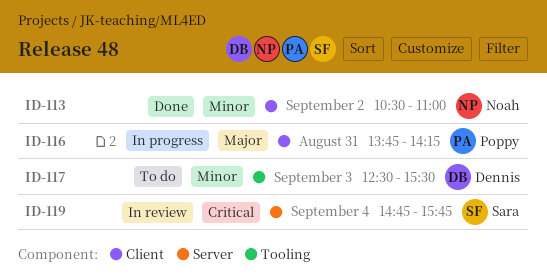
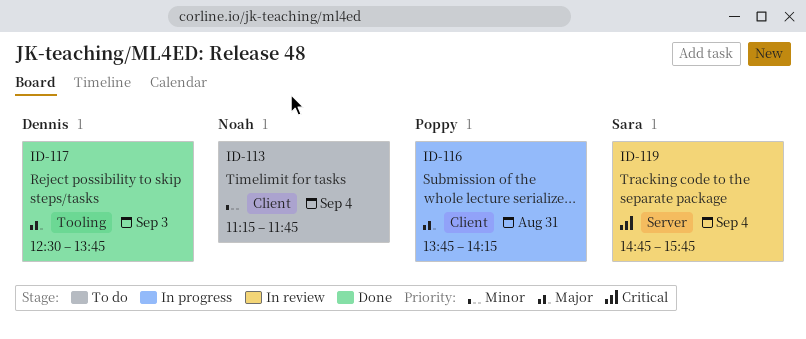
ID-113, status: Done -> To do
ID-113, day: Sep 2 -> Sep 4
ID-113, begins: 10:30 -> 11:15
ID-113, ends: 11:00 -> 11:45
ID-117, status: To do -> Done
ID-117, priority: Minor -> Major
ID-117, ends: 15:30 -> 13:45

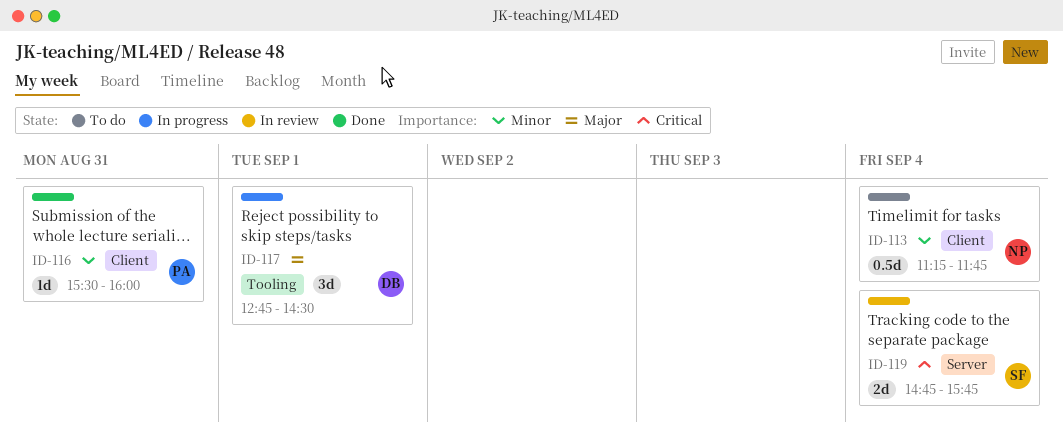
ID-116, status: In progress -> Done
ID-116, priority: Major -> Minor
ID-116, begins: 13:45 -> 15:30
ID-116, ends: 14:15 -> 16:00
ID-117, status: Done -> In progress
ID-117, day: Sep 3 -> Sep 1
ID-117, begins: 12:30 -> 12:45
ID-117, ends: 13:45 -> 14:30

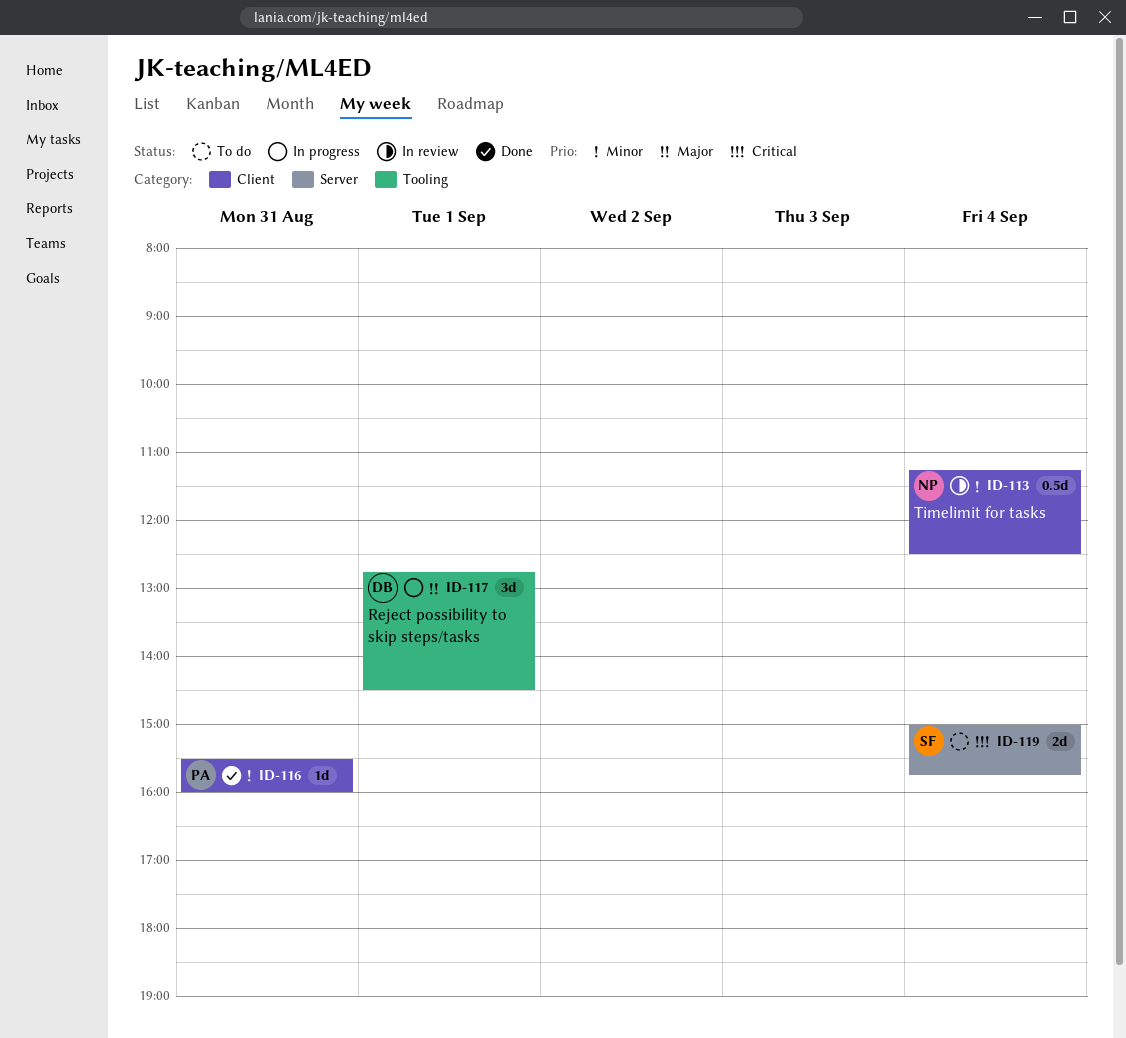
ID-113, status: To do -> In review
ID-113, ends: 11:45 -> 12:30
ID-119, status: In review -> To do
ID-119, begins: 14:45 -> 15:00

